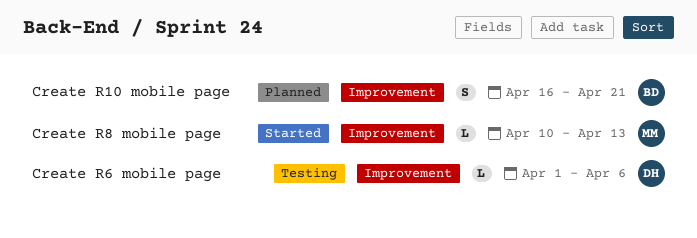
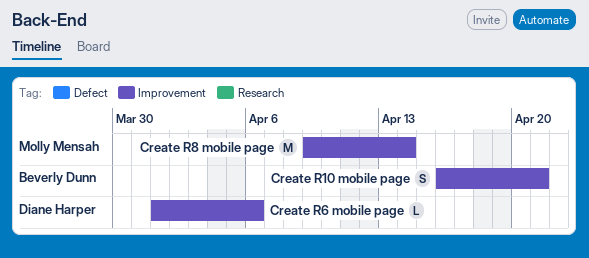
Create R8 mobile page, estimate: L -> M
Create R8 mobile page, start: Apr 10 -> Apr 9
Create R8 mobile page, due: Apr 13 -> Apr 14

